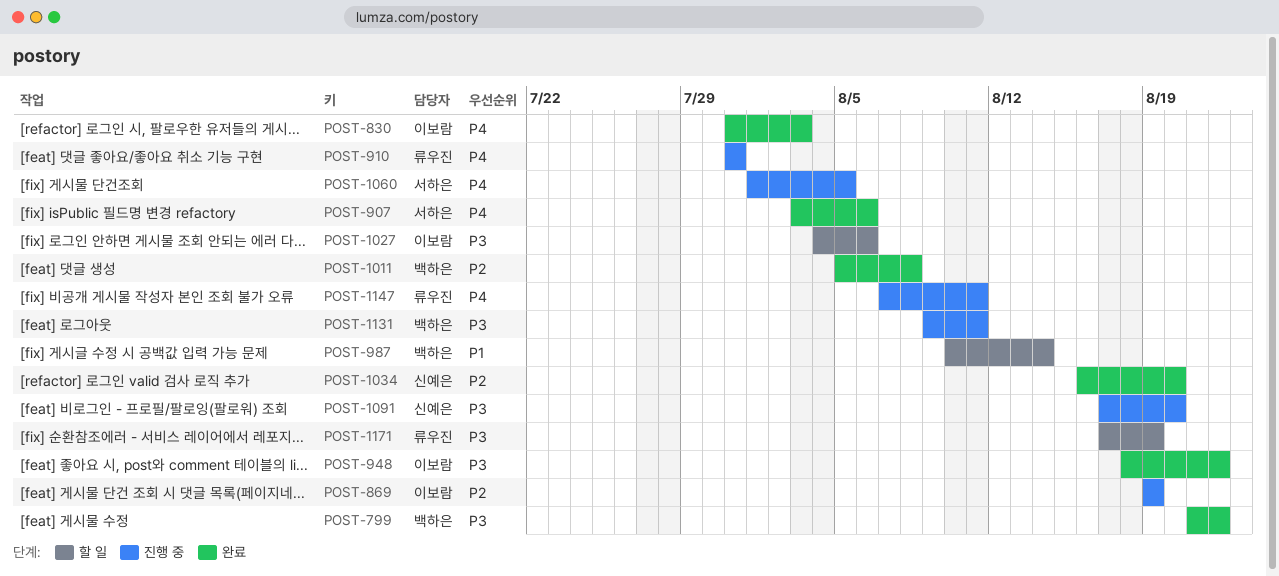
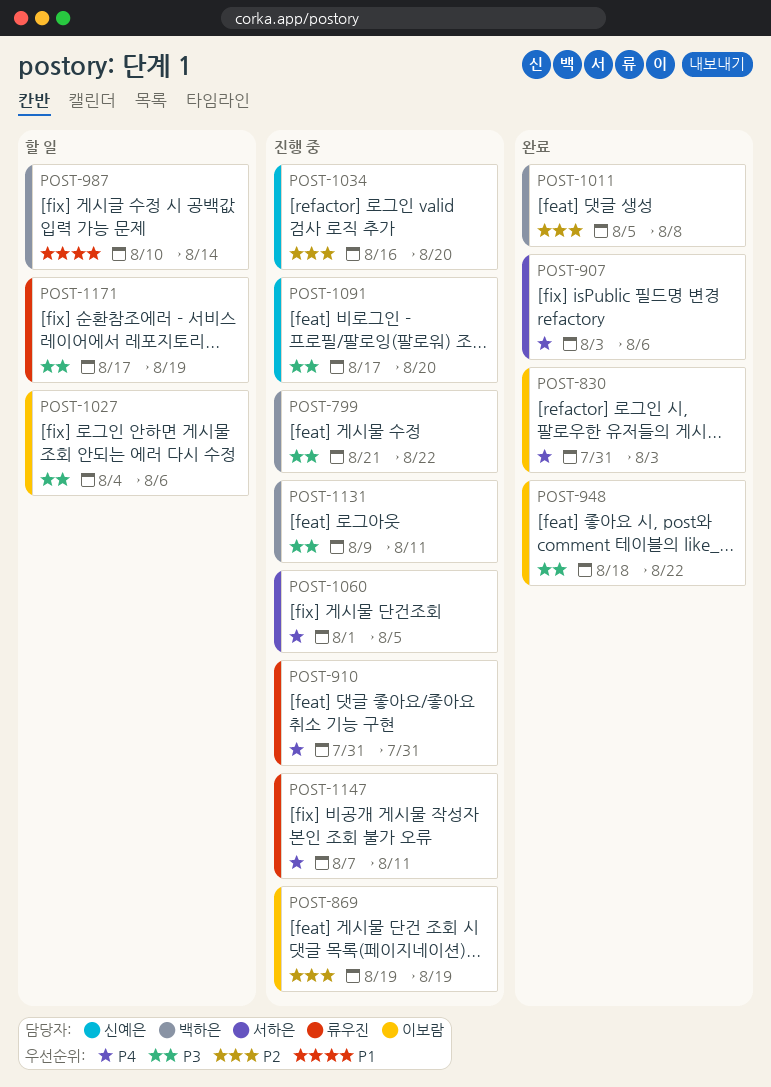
POST-799, status: 완료 -> 진행 중
POST-1034, status: 완료 -> 진행 중

